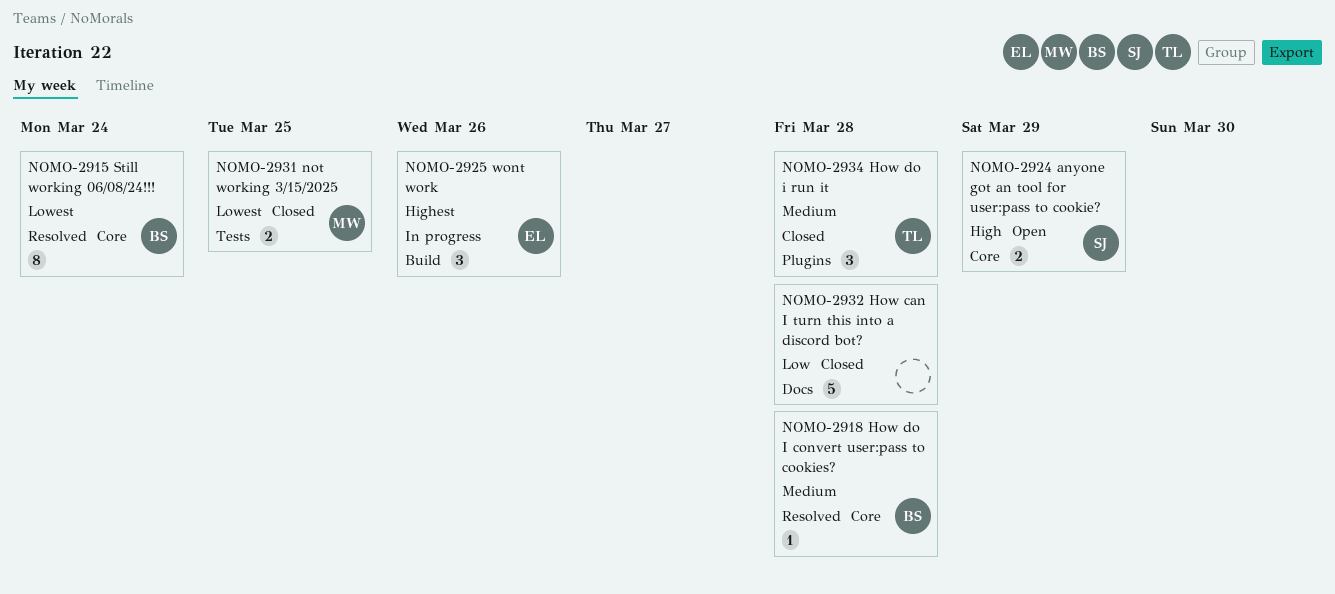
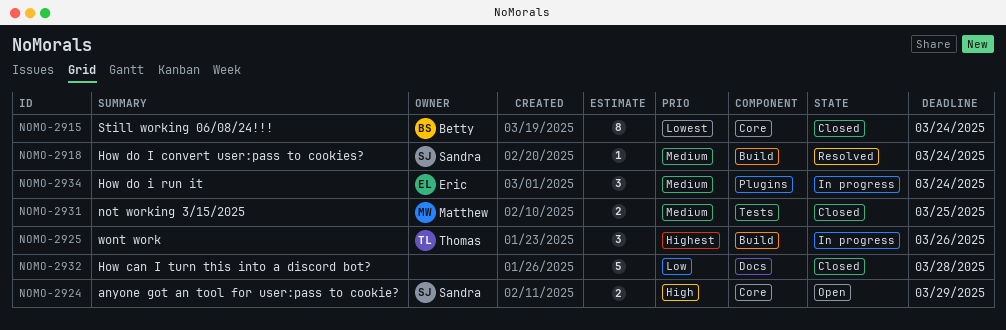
NOMO-2915, status: Resolved -> Closed
NOMO-2918, owner: Betty -> Sandra
NOMO-2918, label: Core -> Build
NOMO-2918, due: Mar 28 -> Mar 24
NOMO-2925, owner: Eric -> Thomas
NOMO-2931, priority: Lowest -> Medium
NOMO-2934, status: Closed -> In progress
NOMO-2934, owner: Thomas -> Eric
NOMO-2934, due: Mar 28 -> Mar 24

